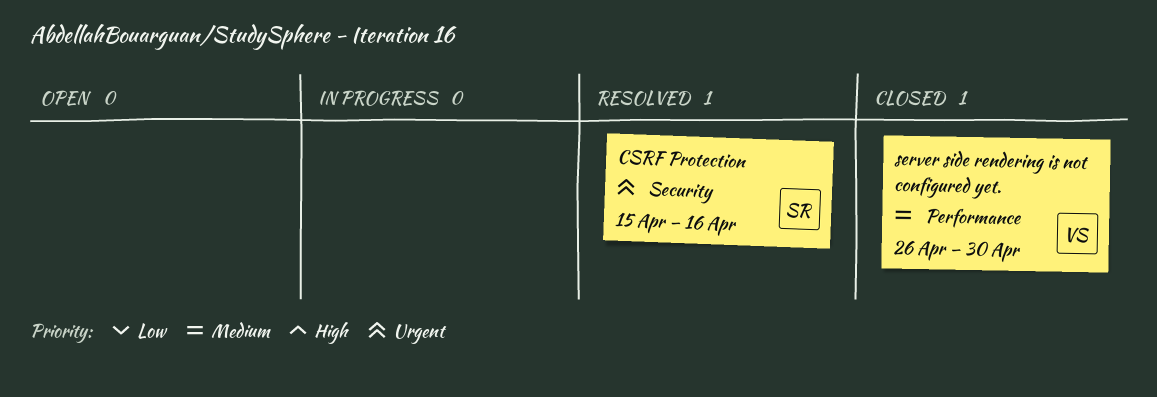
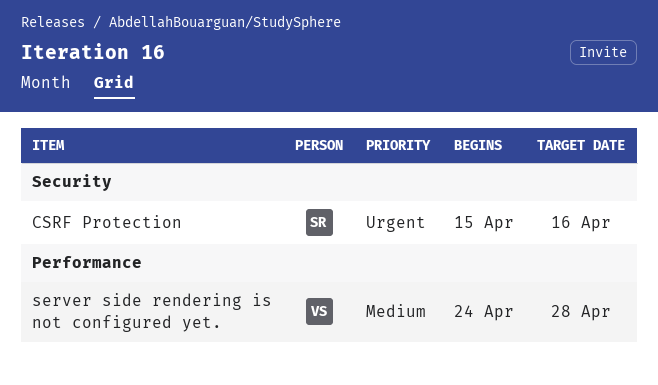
server side rendering is not configured yet., start: Apr 26 -> Apr 24
server side rendering is not configured yet., due: Apr 30 -> Apr 28

